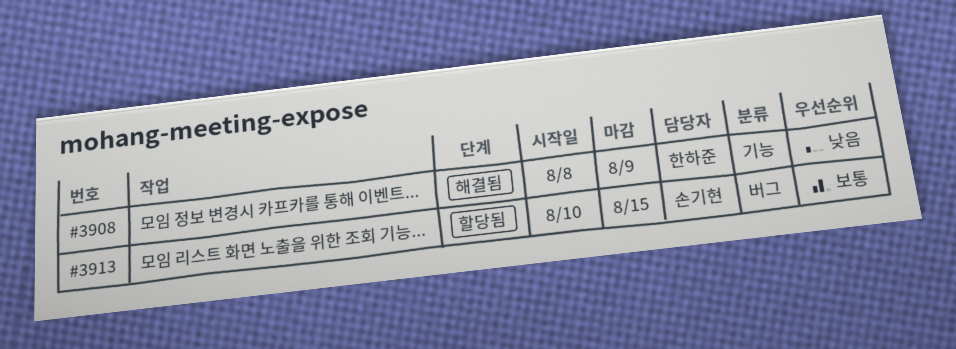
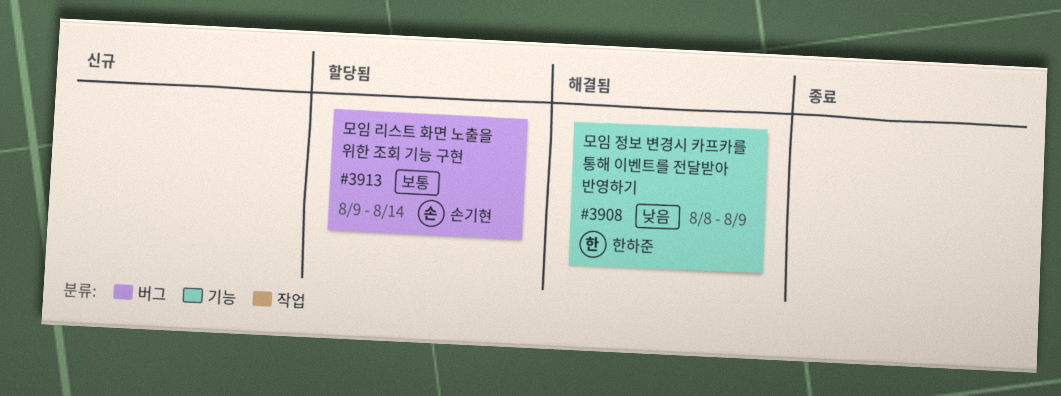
#3913, start: Aug 10 -> Aug 9
#3913, due: Aug 15 -> Aug 14

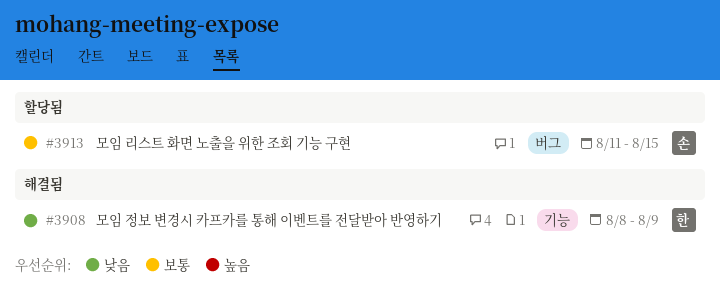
#3913, start: Aug 9 -> Aug 11
#3913, due: Aug 14 -> Aug 15

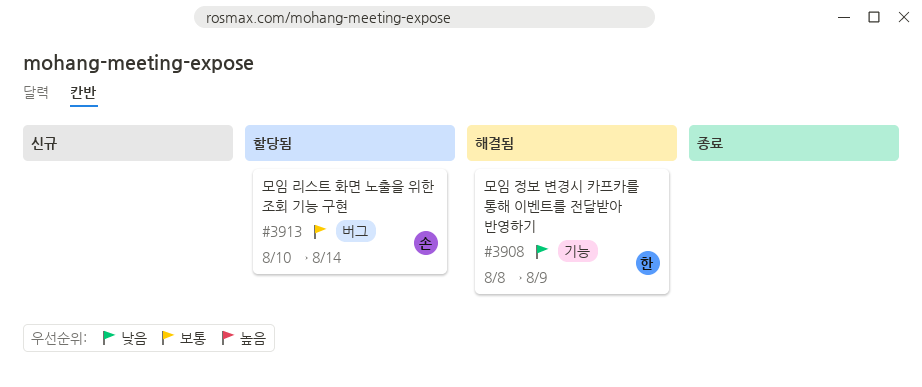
#3913, start: Aug 11 -> Aug 10
#3913, due: Aug 15 -> Aug 14

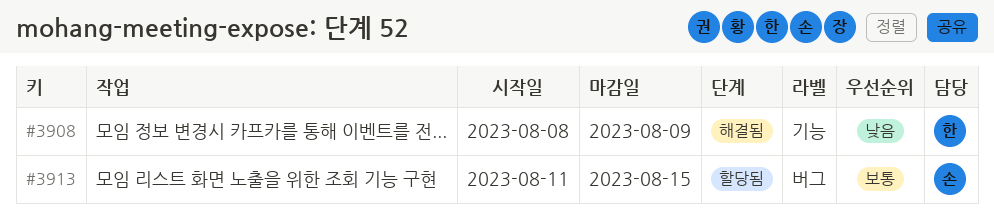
#3913, start: Aug 10 -> Aug 11
#3913, due: Aug 14 -> Aug 15

